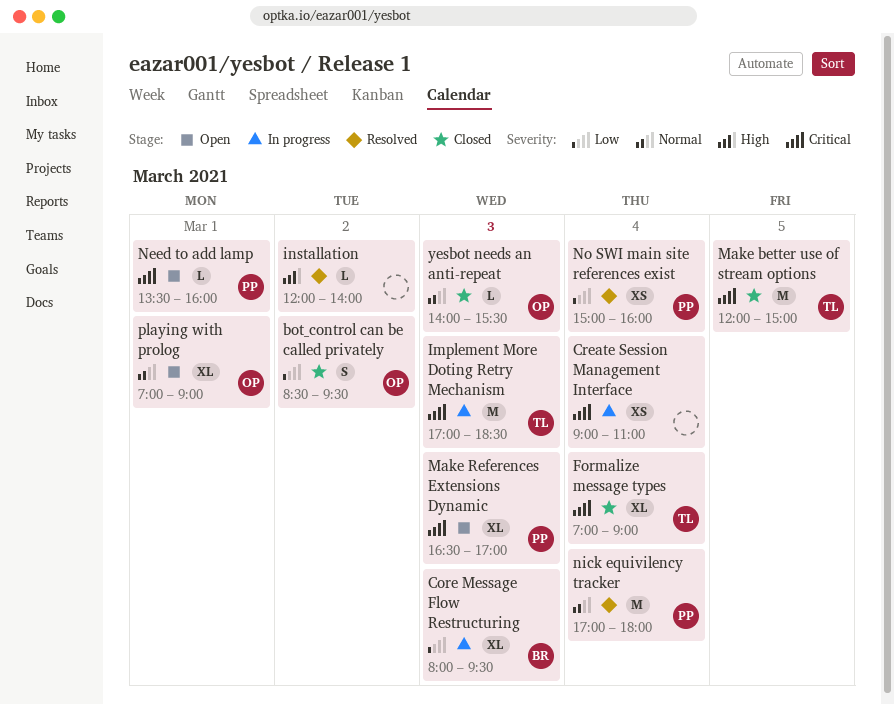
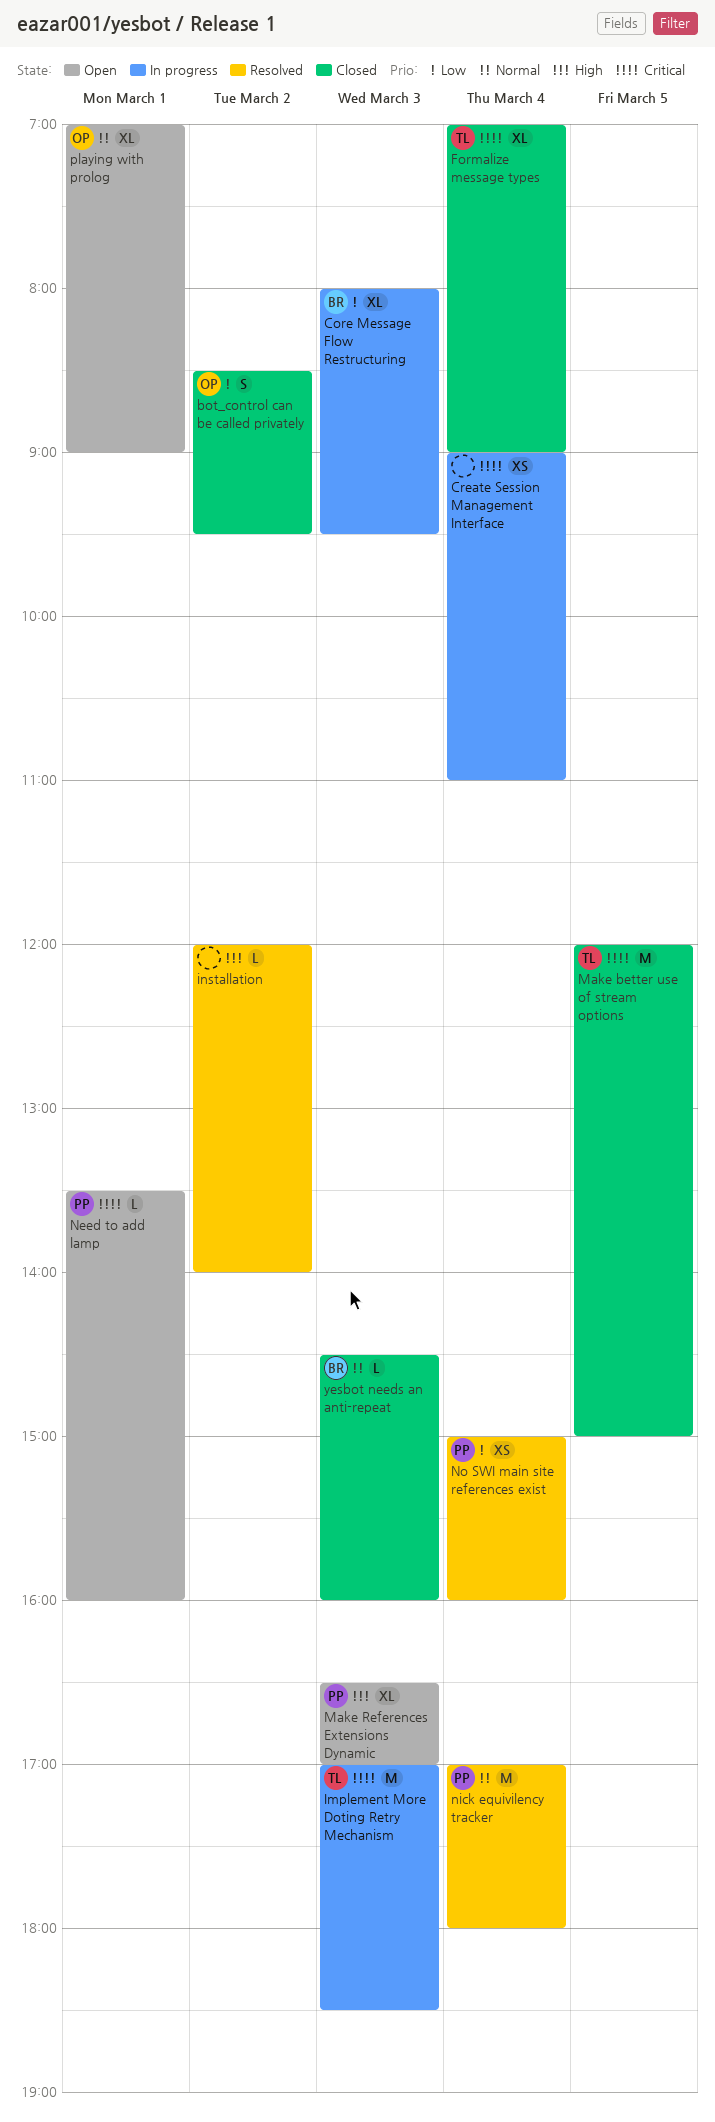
Make References Extensions Dynamic, priority: Critical -> High
yesbot needs an anti-repeat, owner: OP -> BR
yesbot needs an anti-repeat, begins: 14:00 -> 14:30
yesbot needs an anti-repeat, ends: 15:30 -> 16:00

